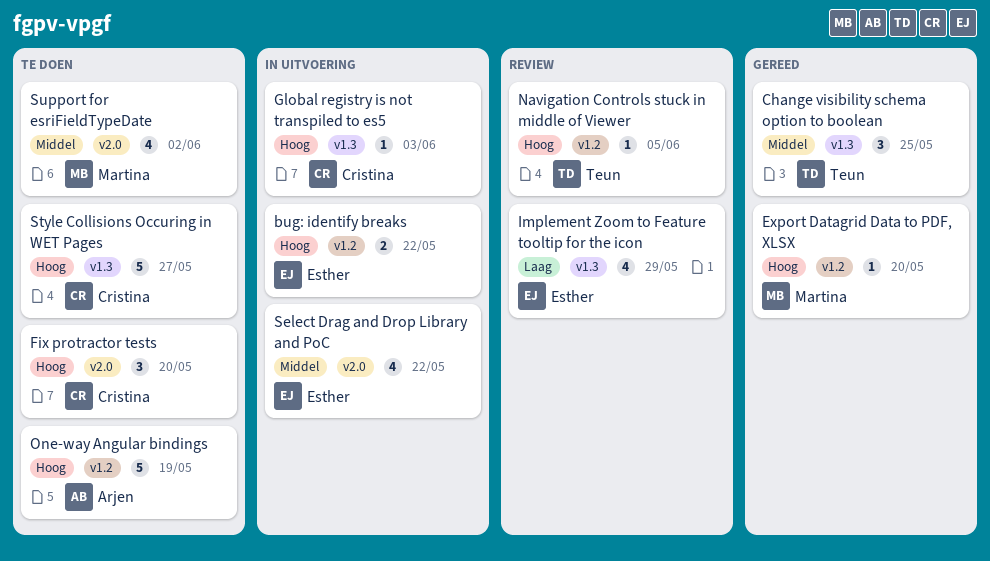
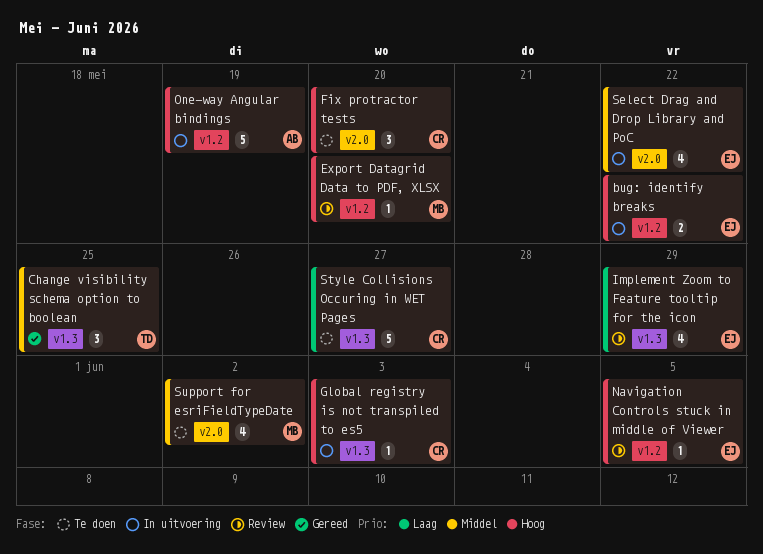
Export Datagrid Data to PDF, XLSX, status: Gereed -> Review
Navigation Controls stuck in middle of Viewer, owner: Teun -> Esther
One-way Angular bindings, status: Te doen -> In uitvoering
Style Collisions Occuring in WET Pages, priority: Hoog -> Laag

